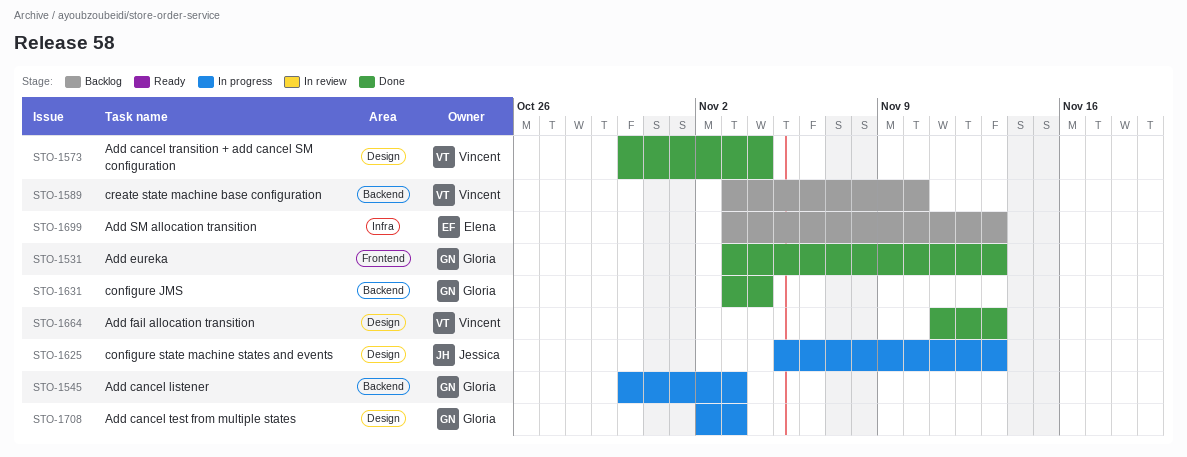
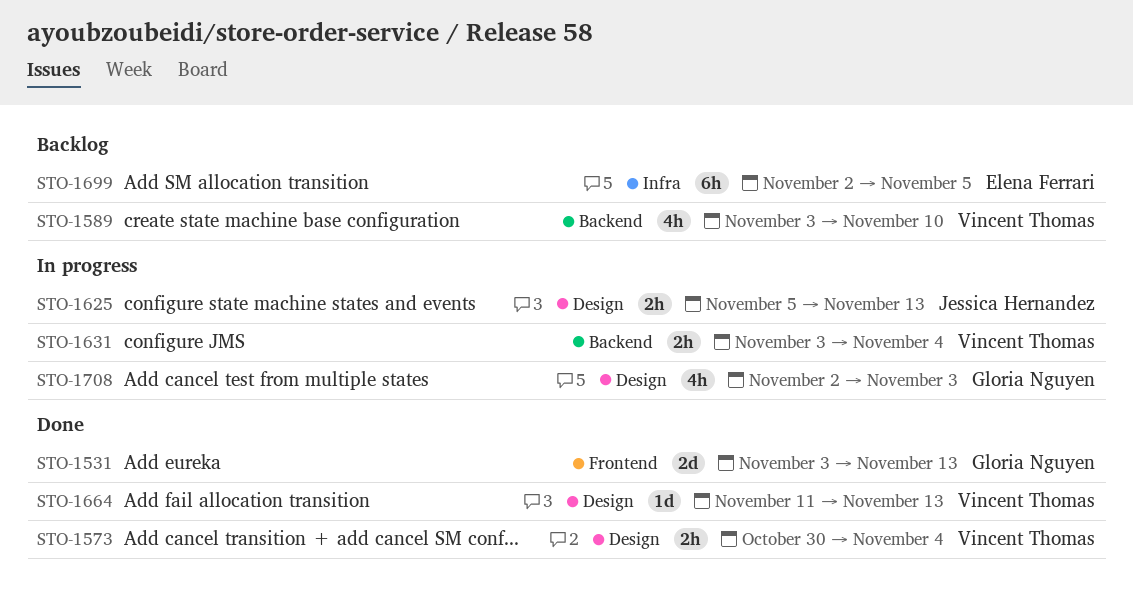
STO-1545: present -> none
STO-1631, status: Done -> In progress
STO-1631, owner: Gloria Nguyen -> Vincent Thomas
STO-1699, start: Nov 3 -> Nov 2
STO-1699, due: Nov 13 -> Nov 5

